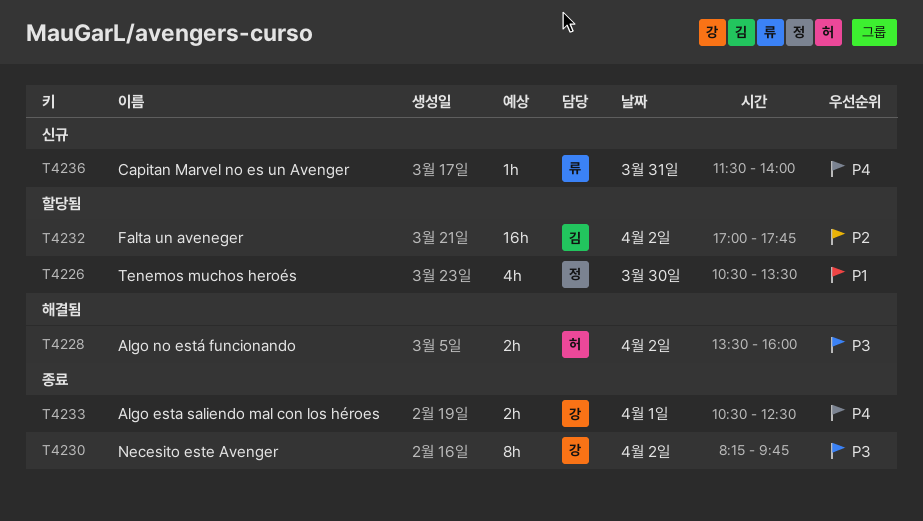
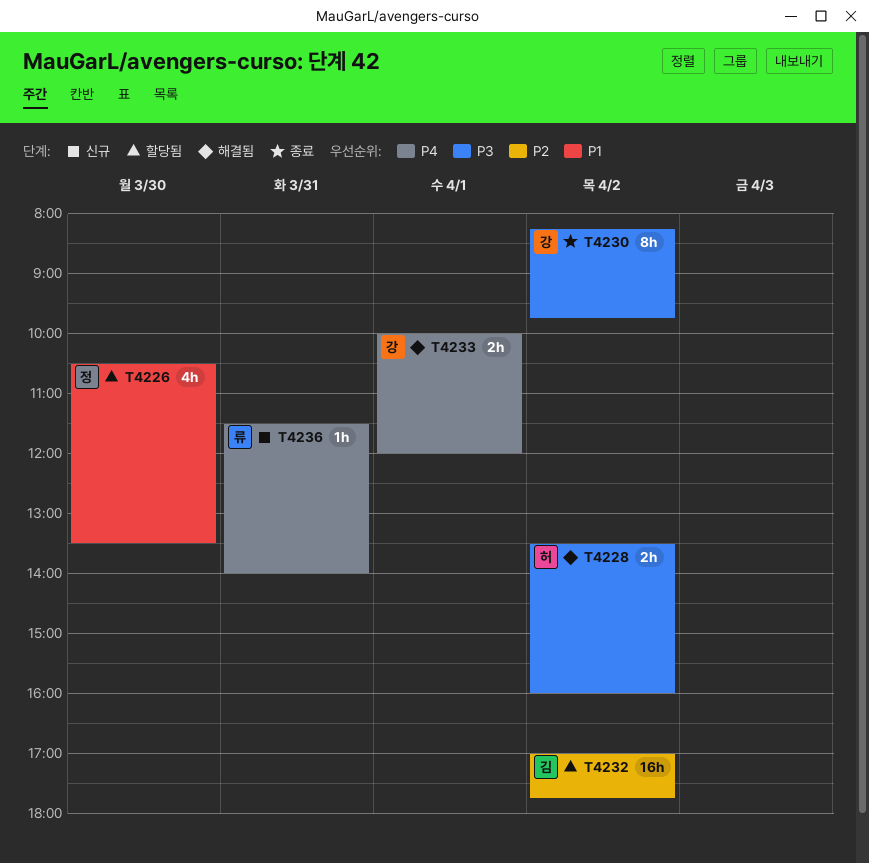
T4233, status: 종료 -> 해결됨
T4233, begins: 10:30 -> 10:00
T4233, ends: 12:30 -> 12:00

